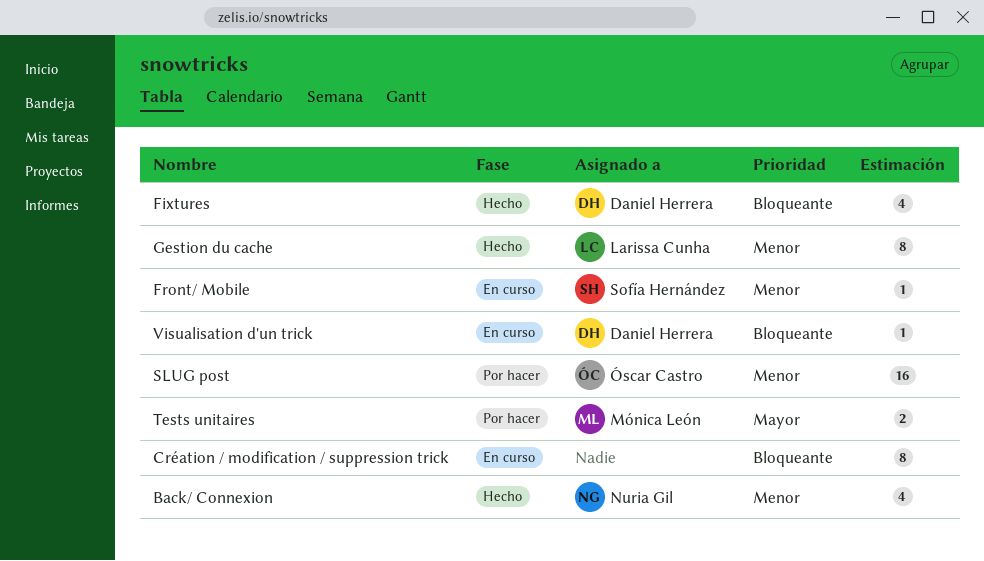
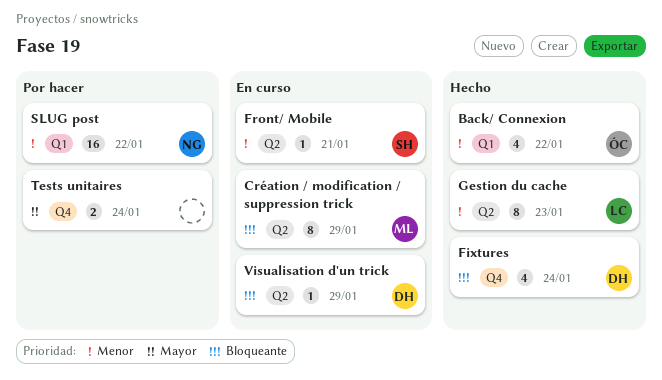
Back/ Connexion, owner: Nuria Gil -> Óscar Castro
Création / modification / suppression trick, owner: none -> Mónica León
SLUG post, owner: Óscar Castro -> Nuria Gil
Tests unitaires, owner: Mónica León -> none

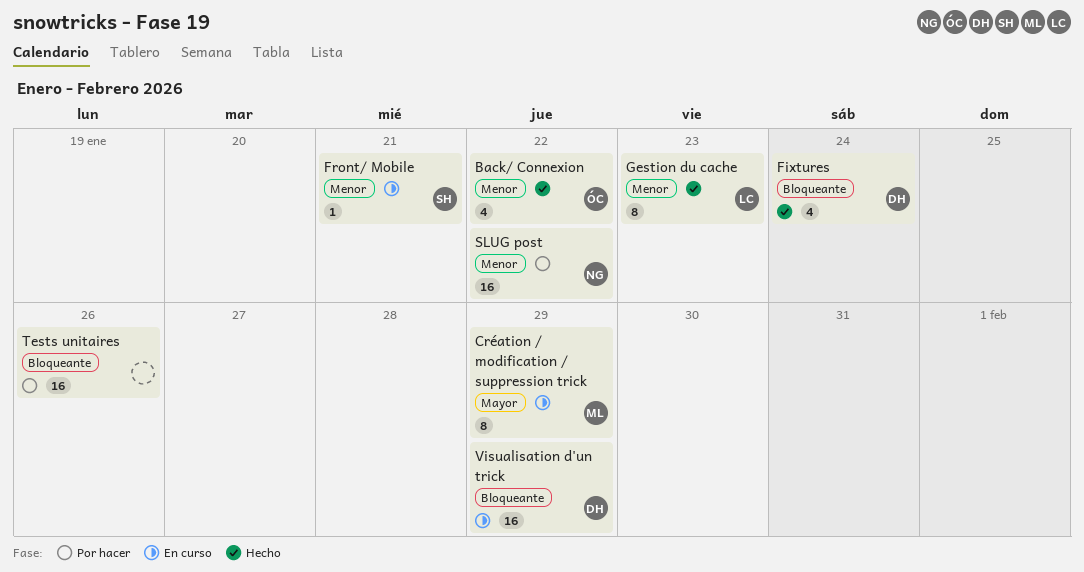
Création / modification / suppression trick, priority: Bloqueante -> Mayor
Tests unitaires, priority: Mayor -> Bloqueante
Tests unitaires, estimate: 2 -> 16
Tests unitaires, due: Jan 24 -> Jan 26
Visualisation d'un trick, estimate: 1 -> 16

